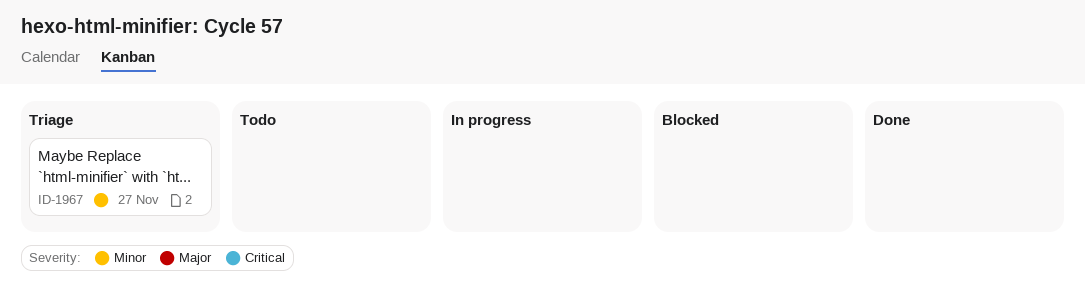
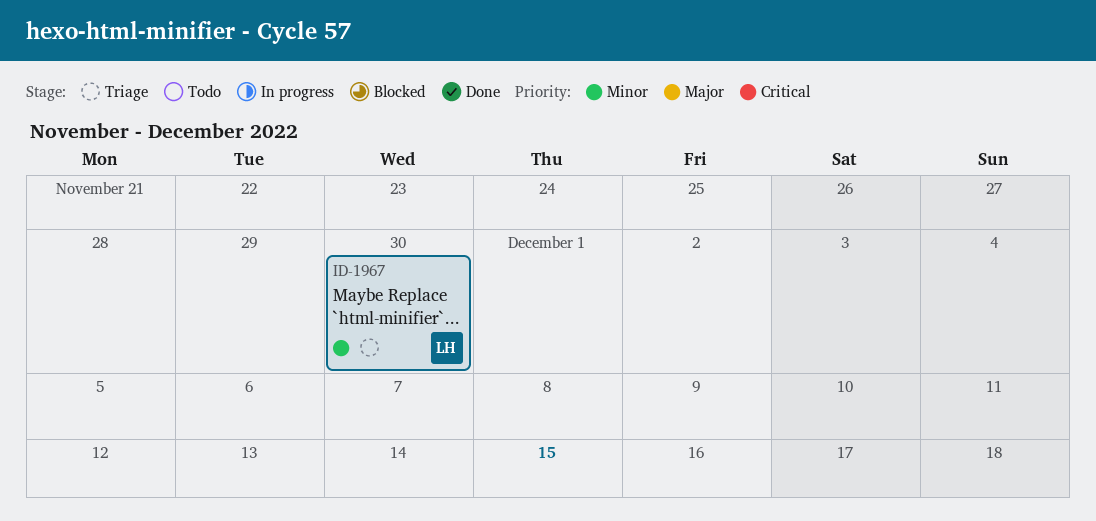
ID-1967, due: Nov 27 -> Nov 30

